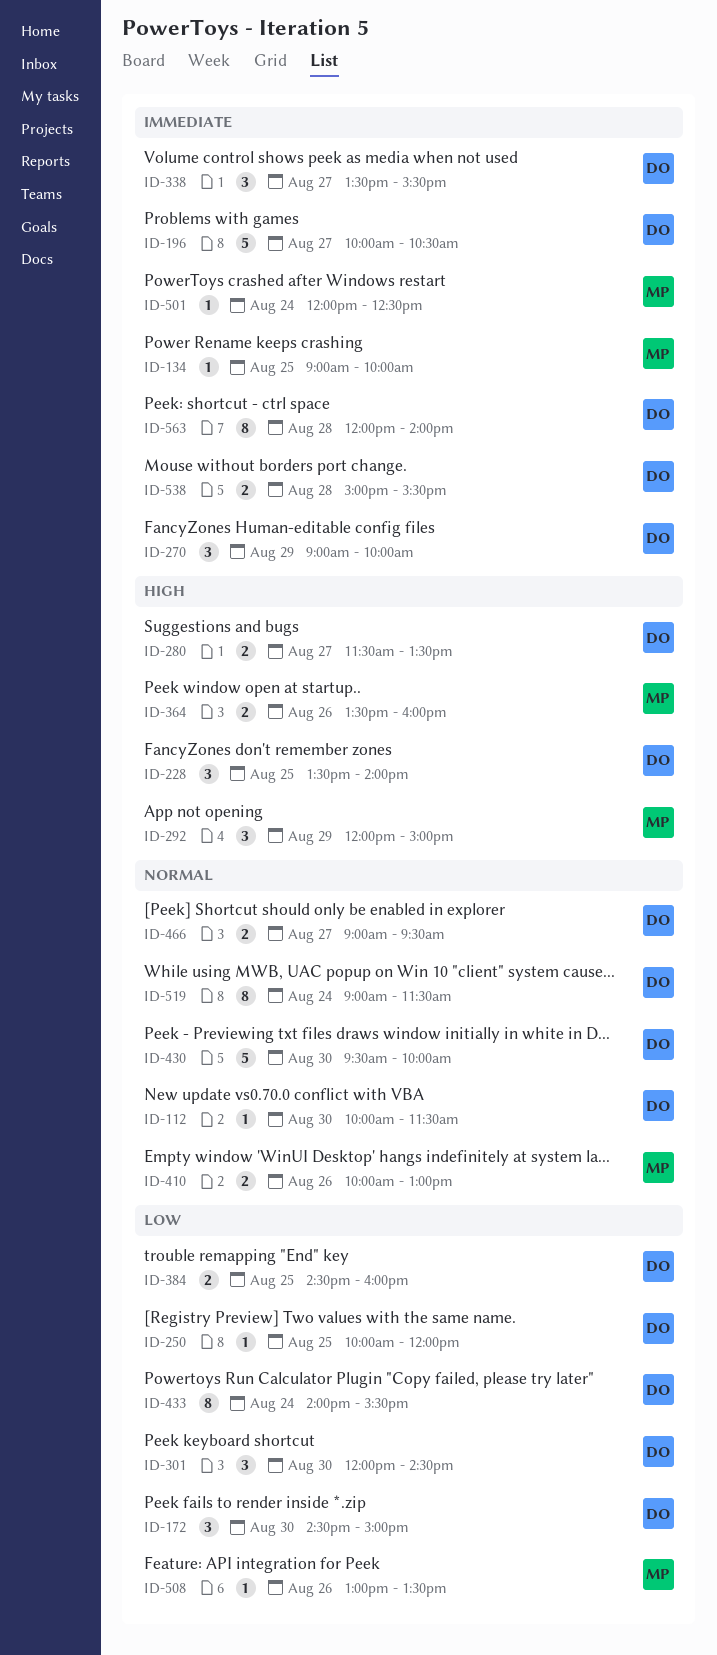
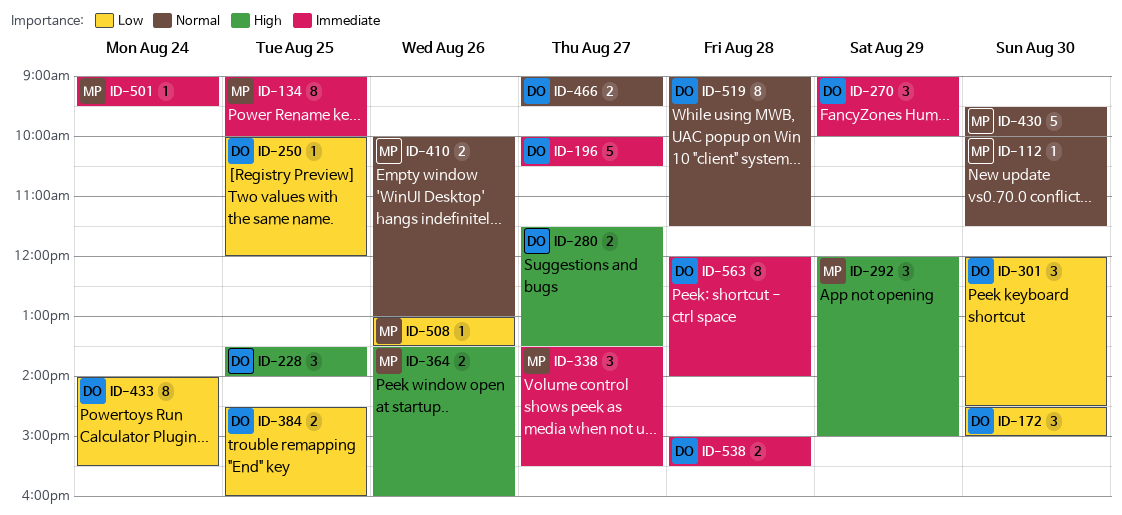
ID-112, owner: DO -> MP
ID-134, estimate: 1 -> 8
ID-338, owner: DO -> MP
ID-430, owner: DO -> MP
ID-501, begins: 12:00 -> 09:00
ID-501, ends: 12:30 -> 09:30
ID-519, day: Aug 24 -> Aug 28

